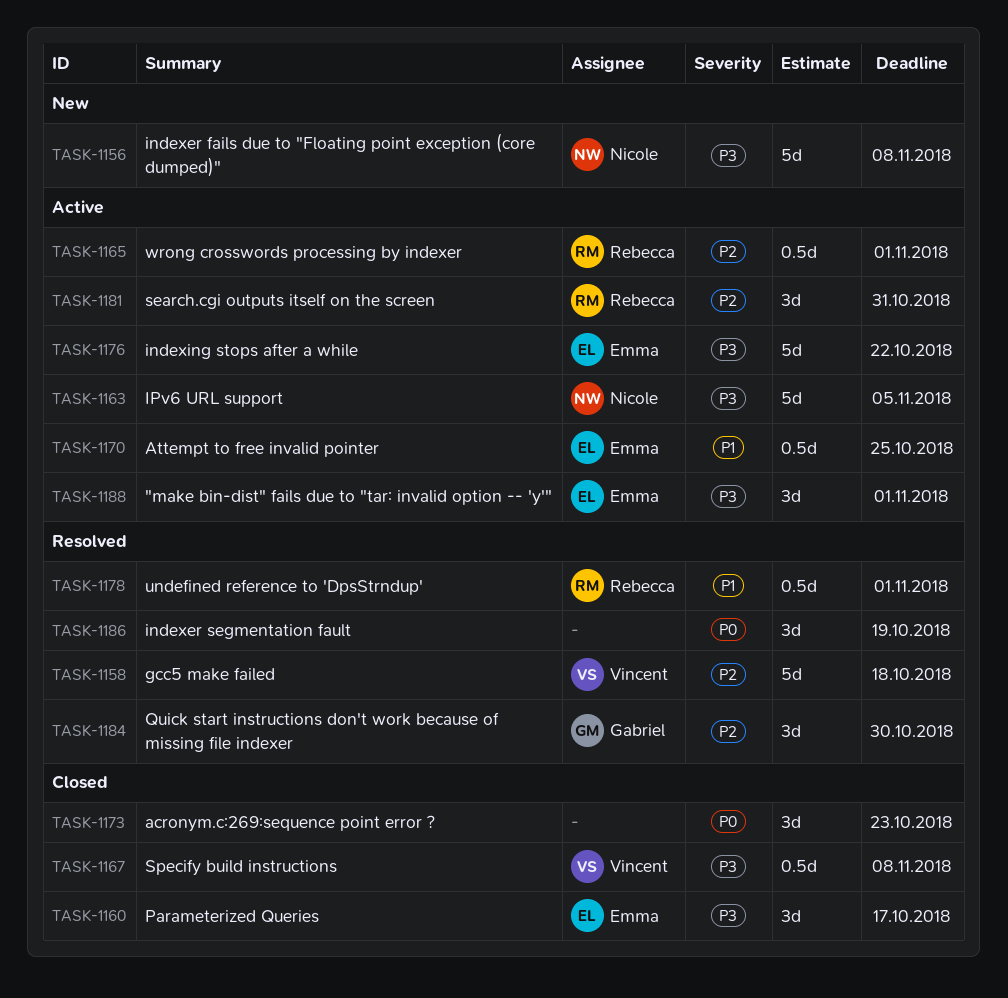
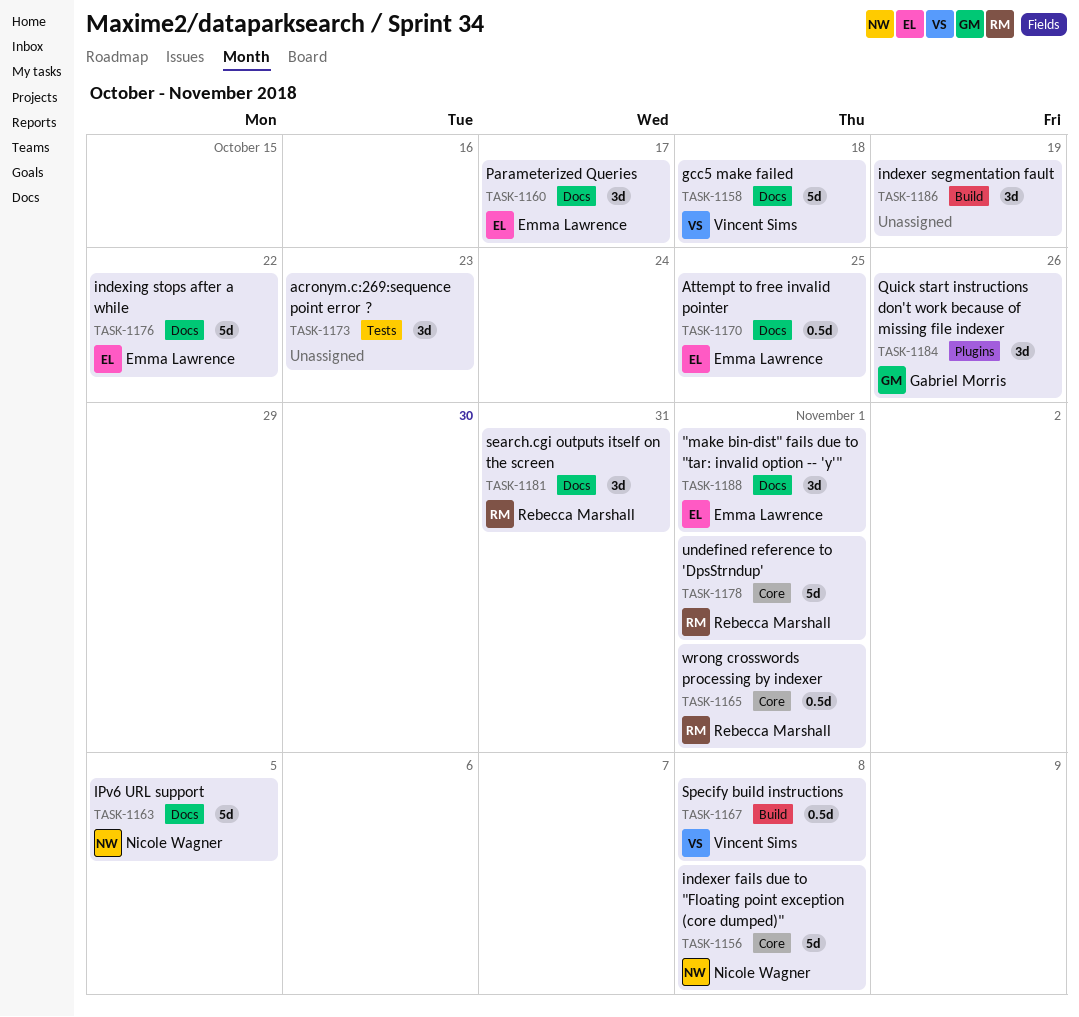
TASK-1178, estimate: 0.5d -> 5d
TASK-1184, due: Oct 30 -> Oct 26

